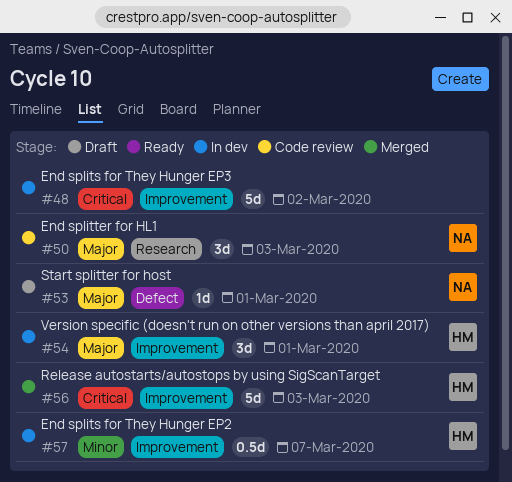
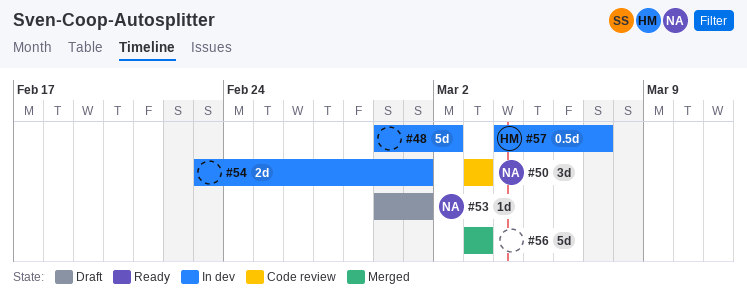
#54, owner: HM -> none
#54, estimate: 3d -> 2d
#56, owner: HM -> none

